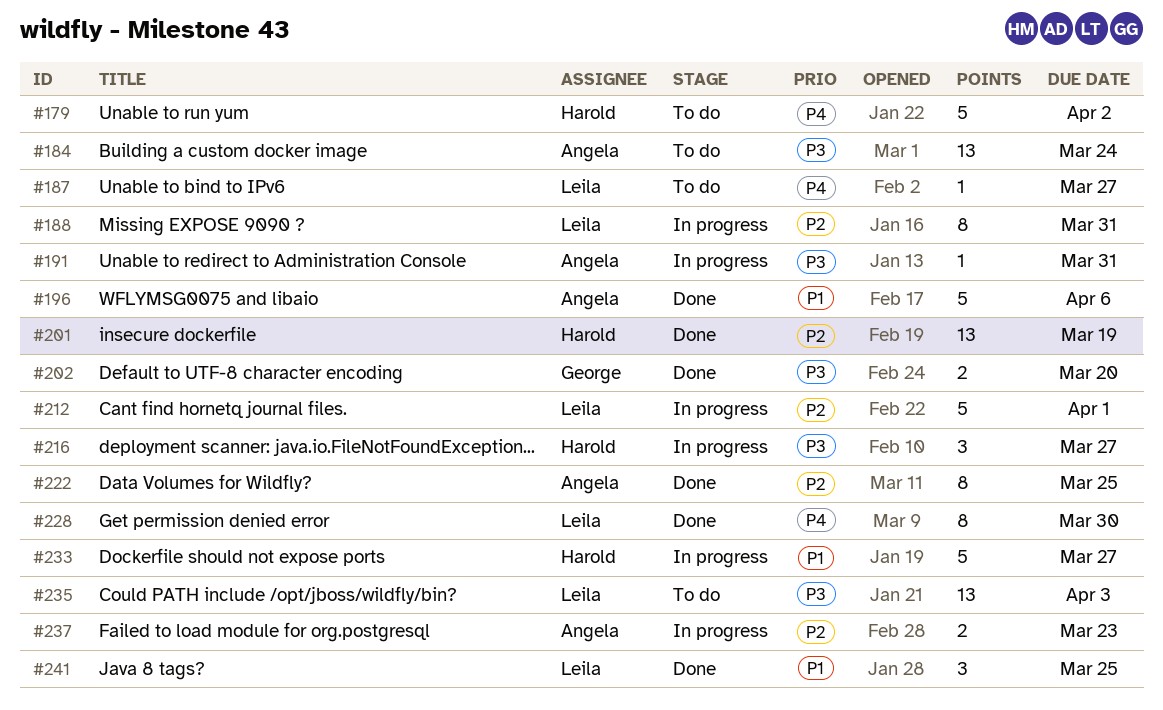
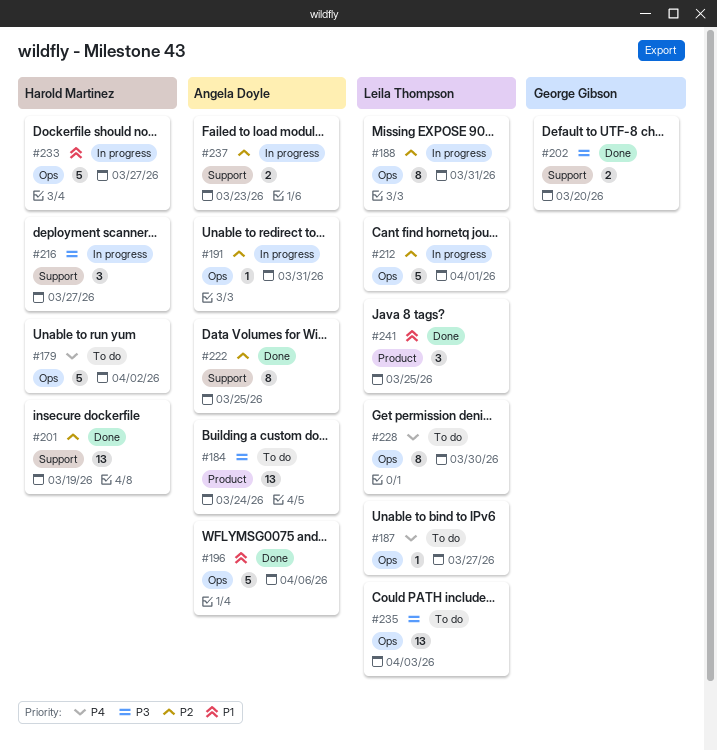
#191, priority: P3 -> P2
#228, status: Done -> To do

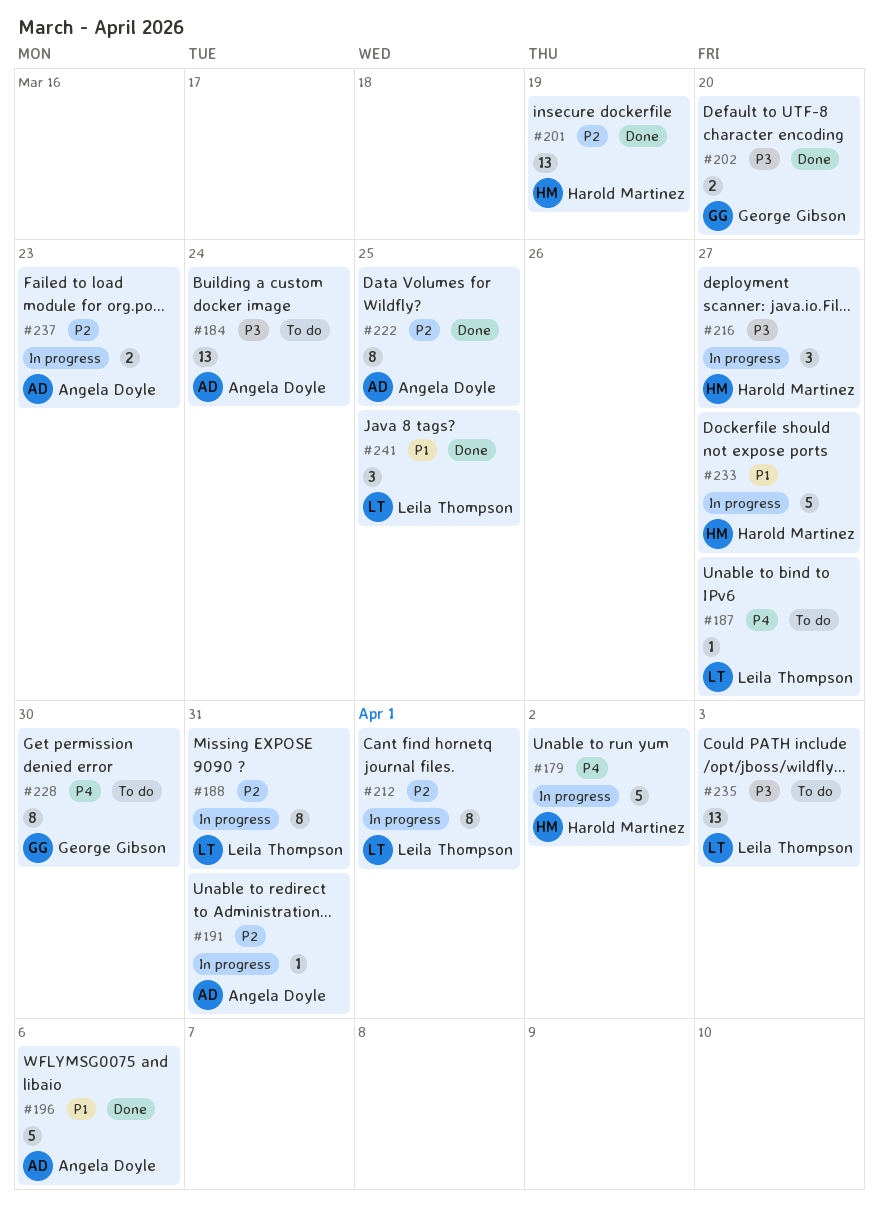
#179, status: To do -> In progress
#212, estimate: 5 -> 8
#228, owner: Leila Thompson -> George Gibson

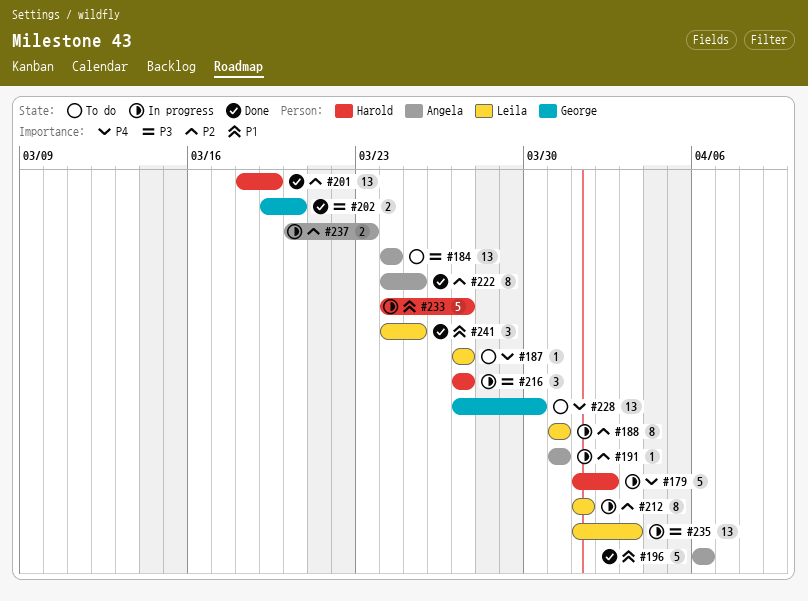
#228, estimate: 8 -> 13
#235, status: To do -> In progress

